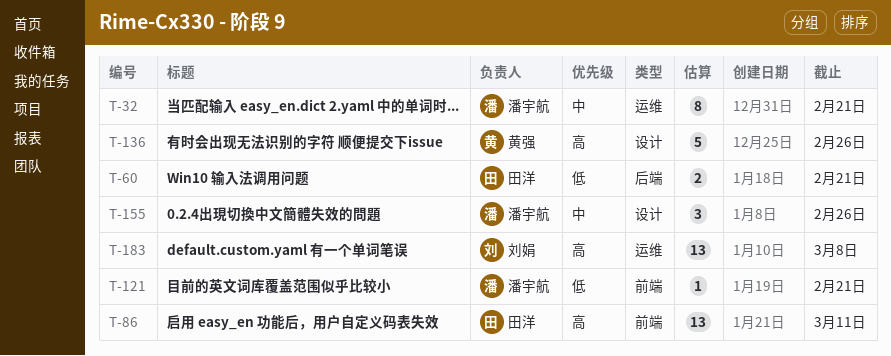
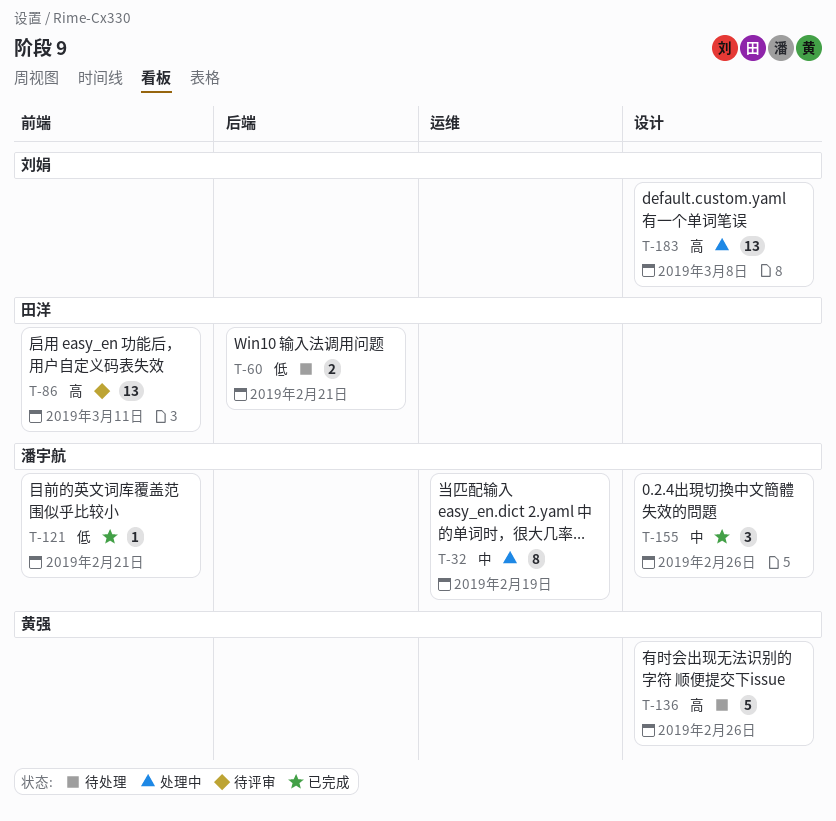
T-32, due: Feb 21 -> Feb 19
T-183, label: 运维 -> 设计

